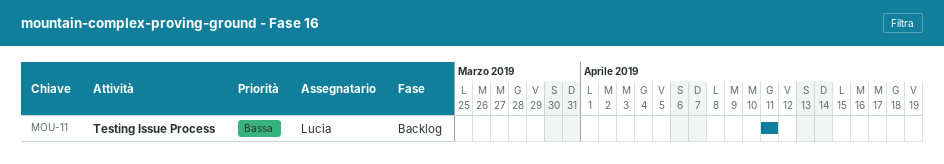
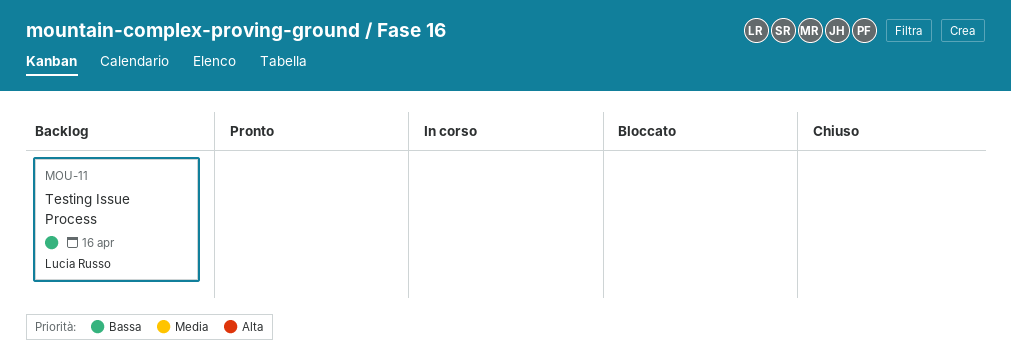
MOU-11, due: Apr 11 -> Apr 16

